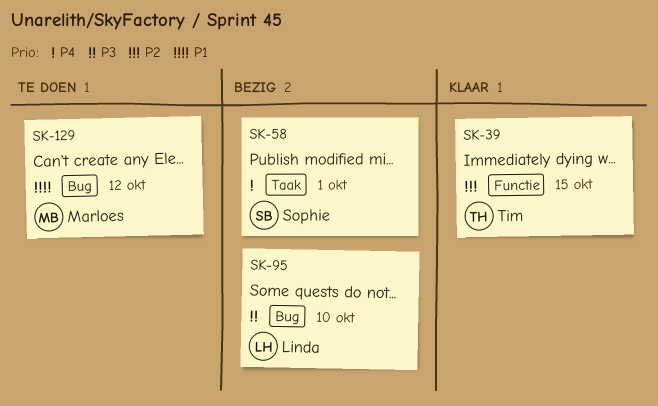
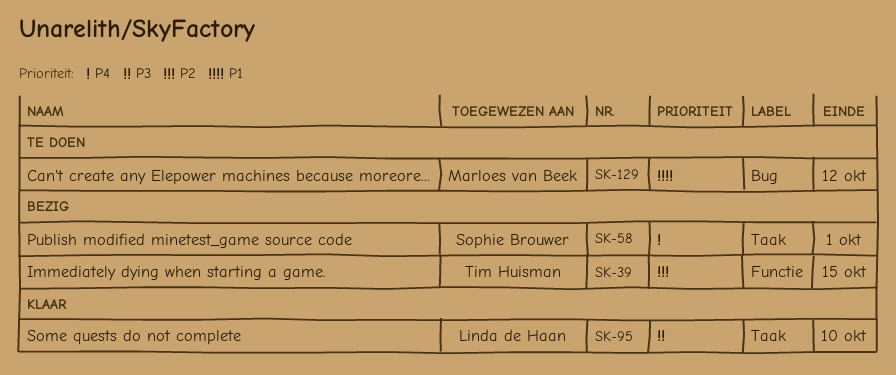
SK-39, status: Klaar -> Bezig
SK-95, status: Bezig -> Klaar
SK-95, label: Bug -> Taak

